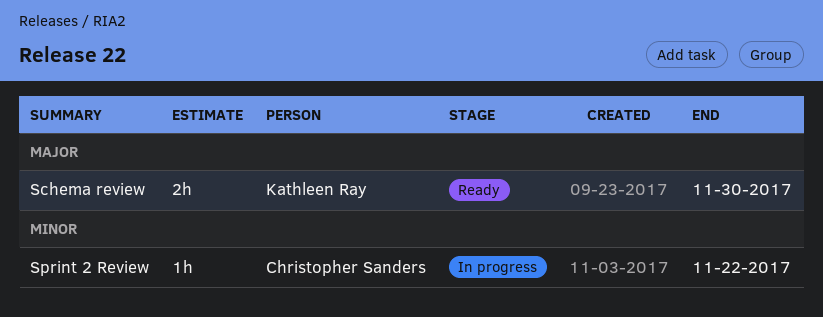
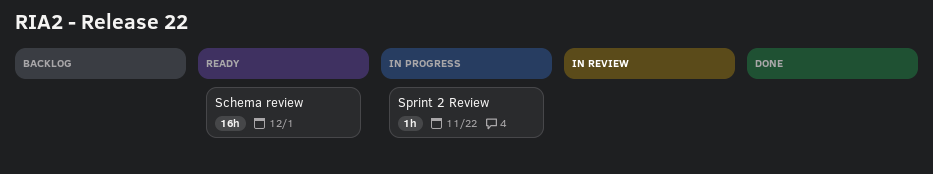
Schema review, estimate: 2h -> 16h
Schema review, due: Nov 30 -> Dec 1

